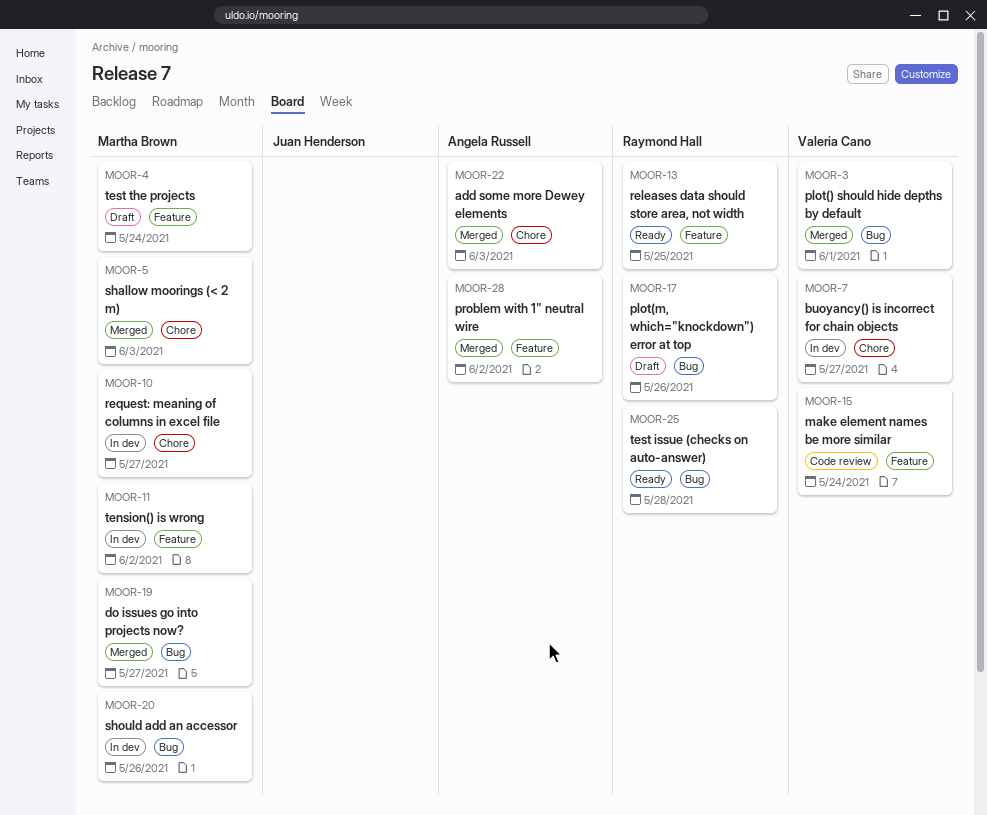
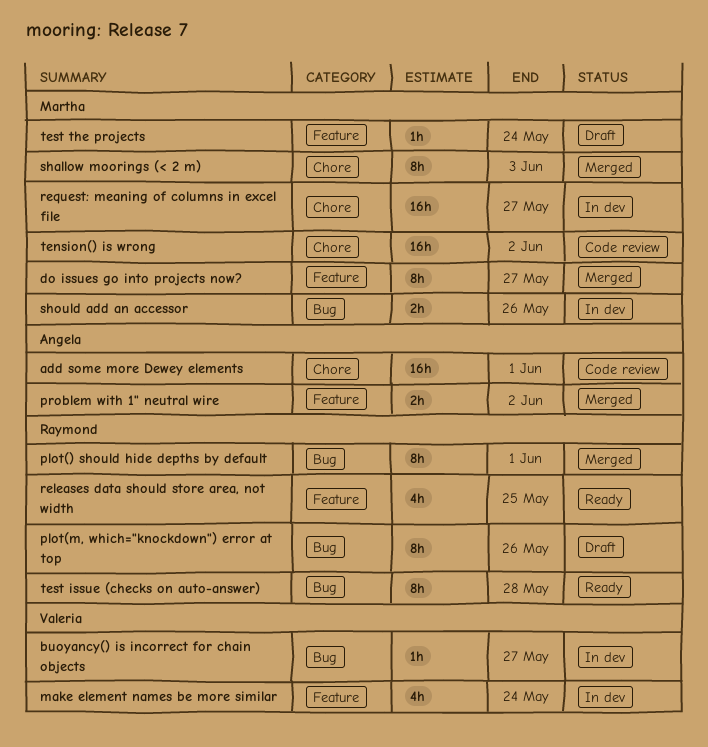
add some more Dewey elements, status: Merged -> Code review
add some more Dewey elements, due: Jun 3 -> Jun 1
buoyancy() is incorrect for chain objects, label: Chore -> Bug
do issues go into projects now?, label: Bug -> Feature
make element names be more similar, status: Code review -> In dev
plot() should hide depths by default, owner: Valeria Cano -> Raymond Hall
tension() is wrong, status: In dev -> Code review
tension() is wrong, label: Feature -> Chore

